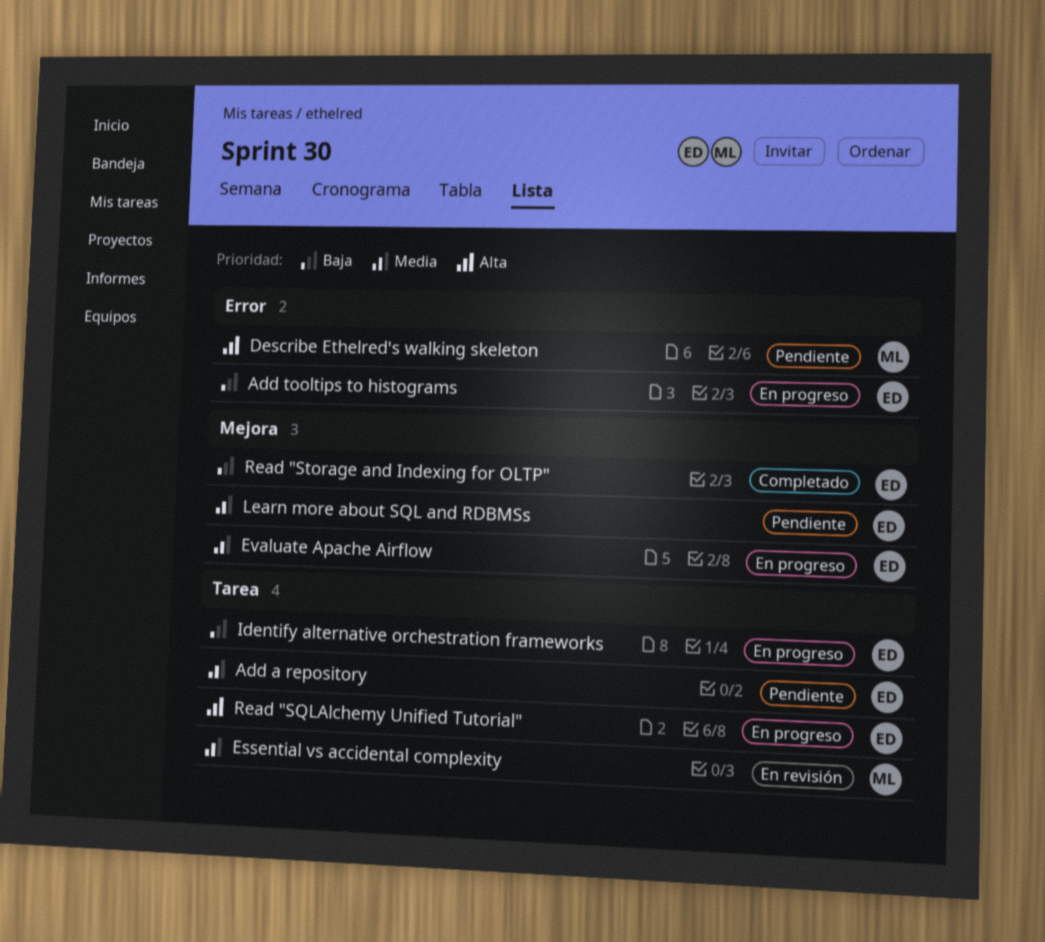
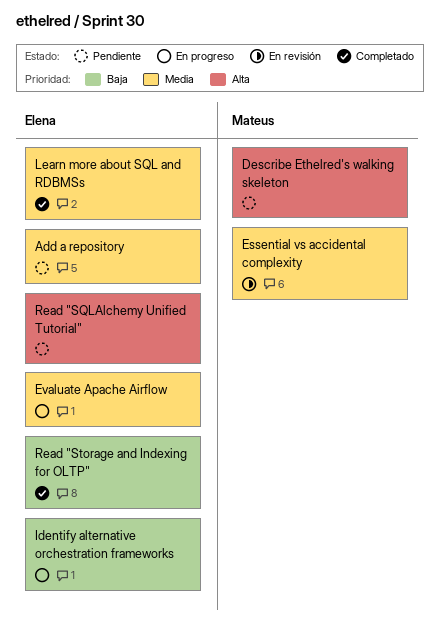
Add tooltips to histograms: present -> none
Learn more about SQL and RDBMSs, status: Pendiente -> Completado
Read "SQLAlchemy Unified Tutorial", status: En progreso -> Pendiente

